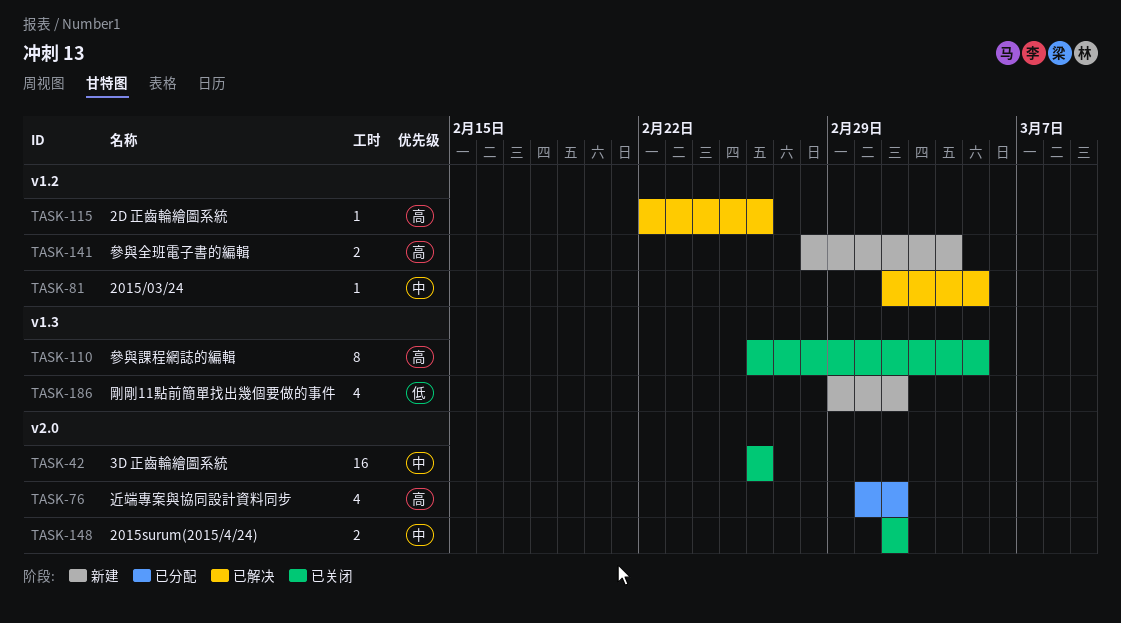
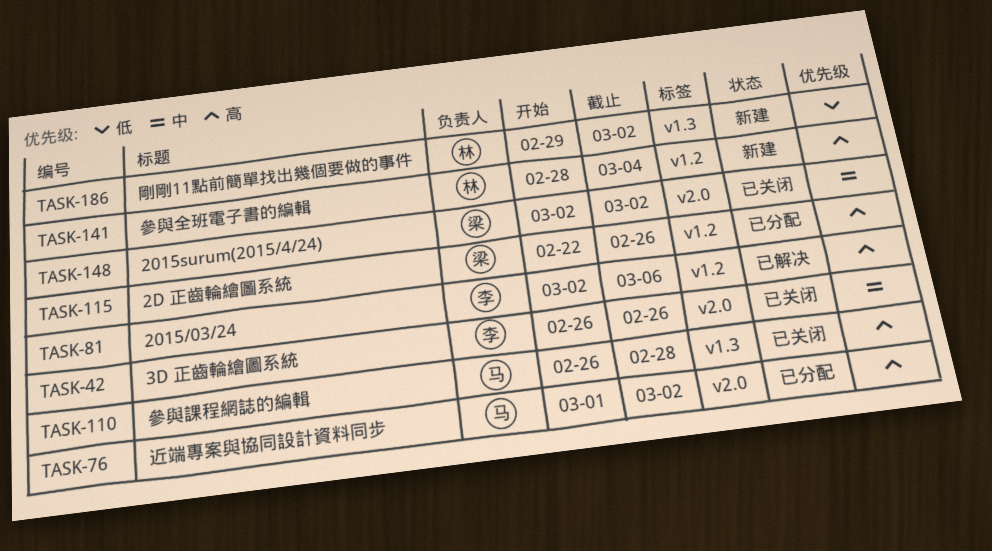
TASK-81, priority: 中 -> 高
TASK-81, due: Mar 5 -> Mar 6
TASK-110, due: Mar 5 -> Feb 28
TASK-115, status: 已解决 -> 已分配

